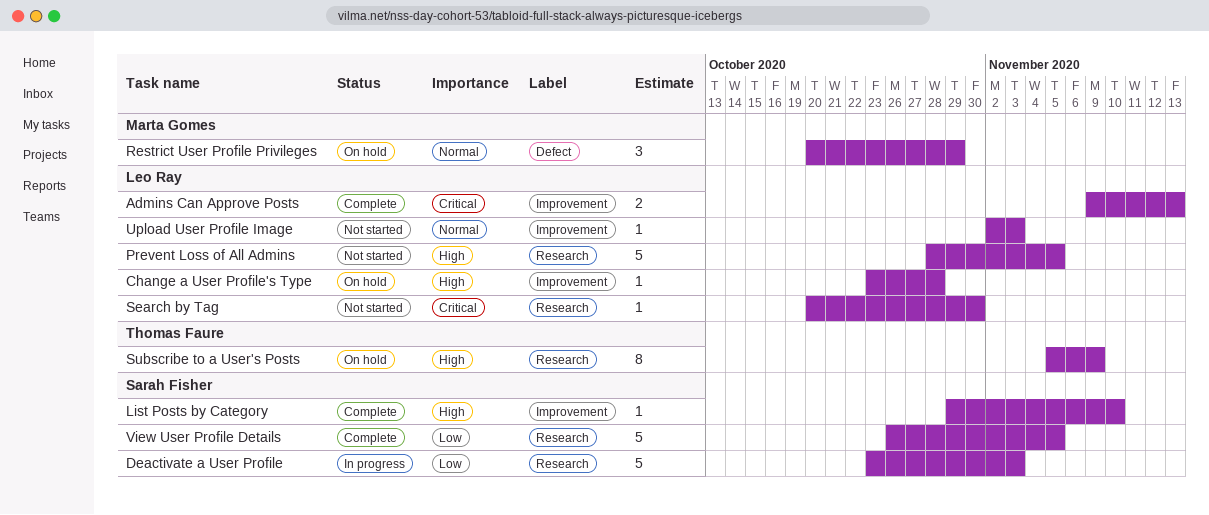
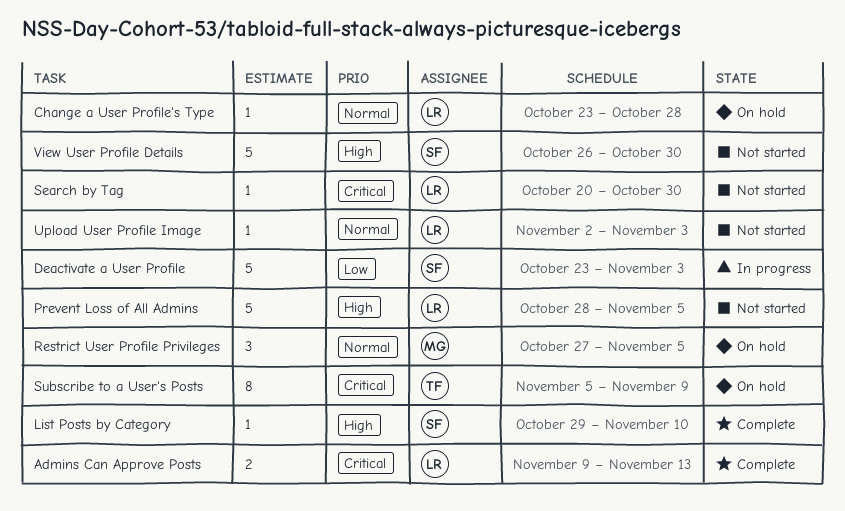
Change a User Profile's Type, priority: High -> Normal
Restrict User Profile Privileges, start: Oct 20 -> Oct 27
Restrict User Profile Privileges, due: Oct 29 -> Nov 5
Subscribe to a User's Posts, priority: High -> Critical
View User Profile Details, status: Complete -> Not started
View User Profile Details, priority: Low -> High
View User Profile Details, due: Nov 5 -> Oct 30

